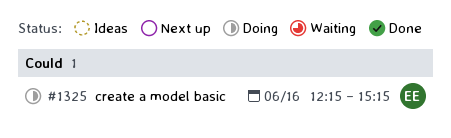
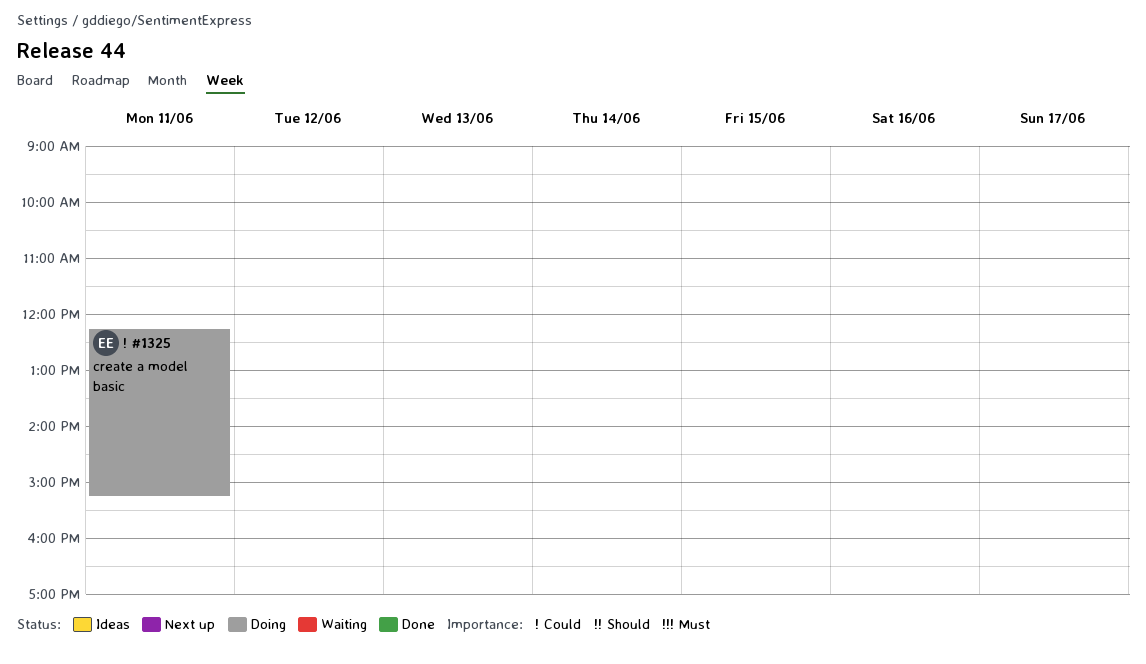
#1325, day: Jun 16 -> Jun 11

